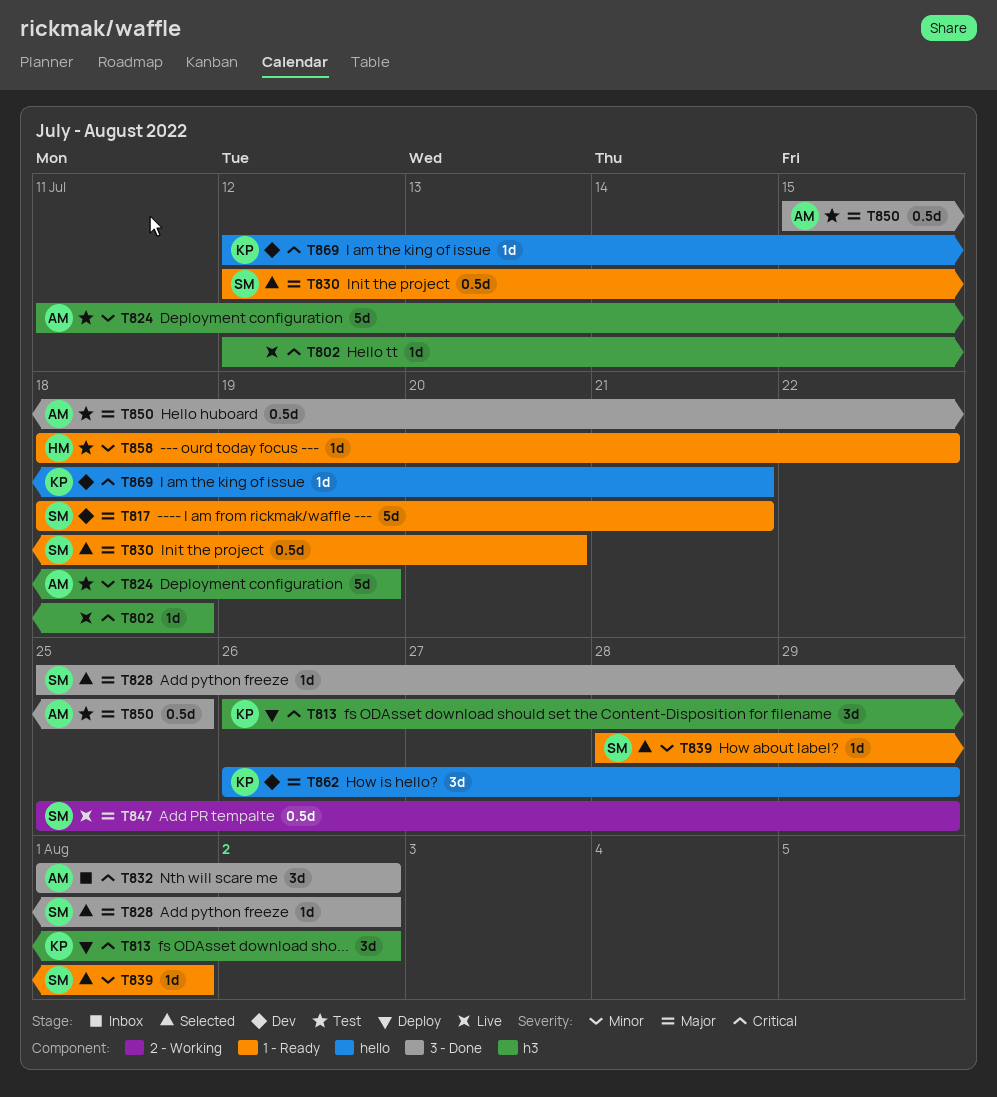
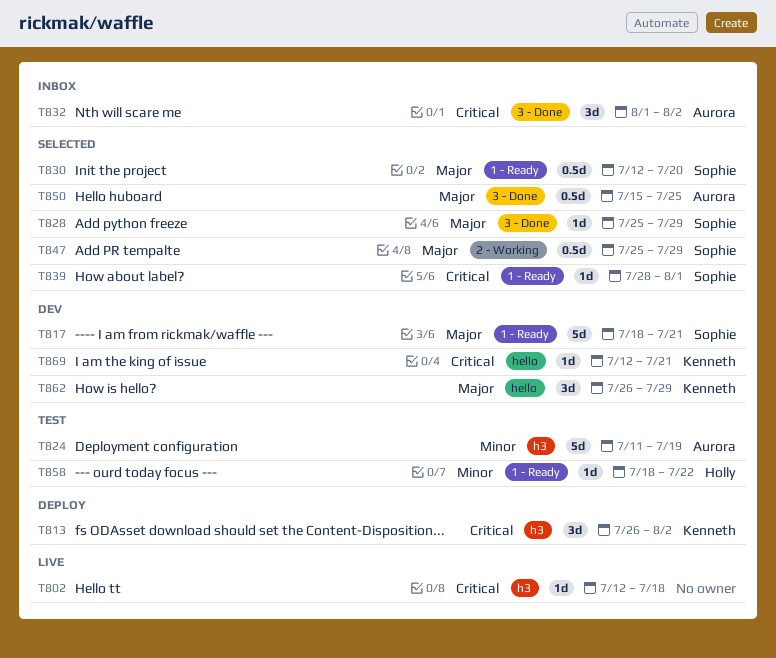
T828, due: Aug 2 -> Jul 29
T839, priority: Minor -> Critical
T847, status: Live -> Selected
T850, status: Test -> Selected

